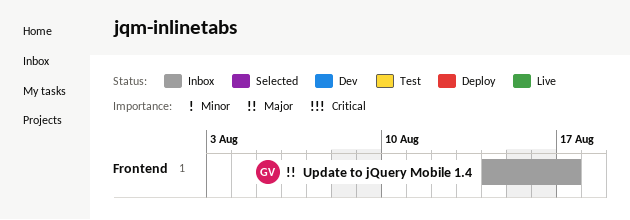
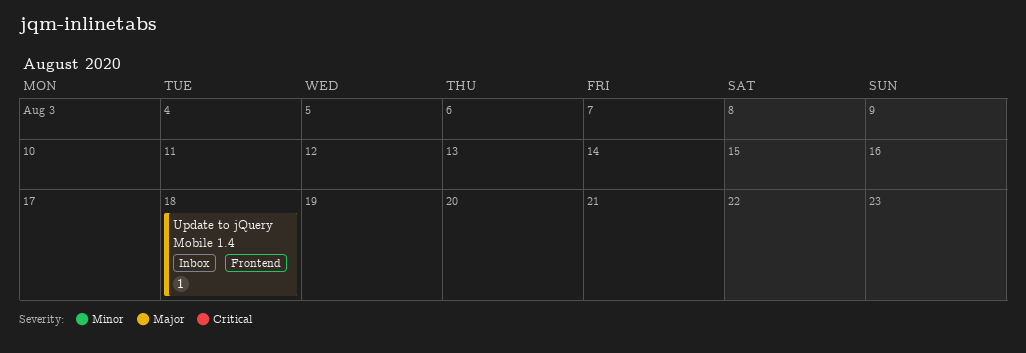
Update to jQuery Mobile 1.4, due: Aug 17 -> Aug 18

